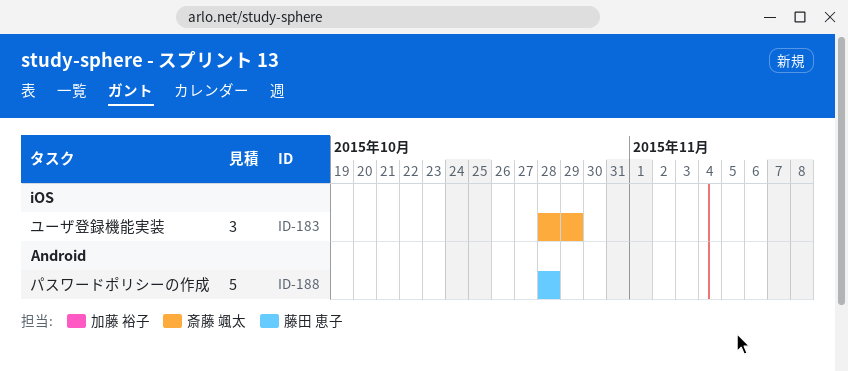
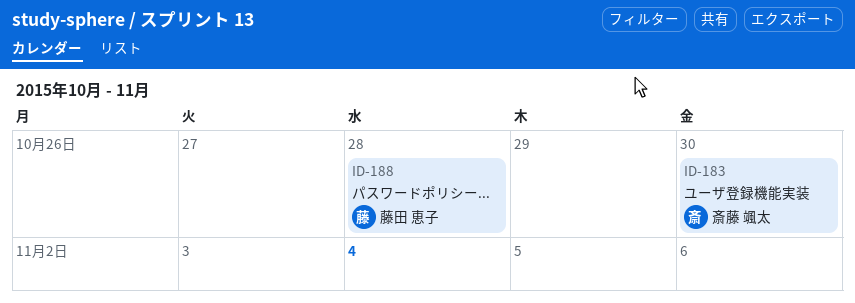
ID-183, due: Oct 29 -> Oct 30

